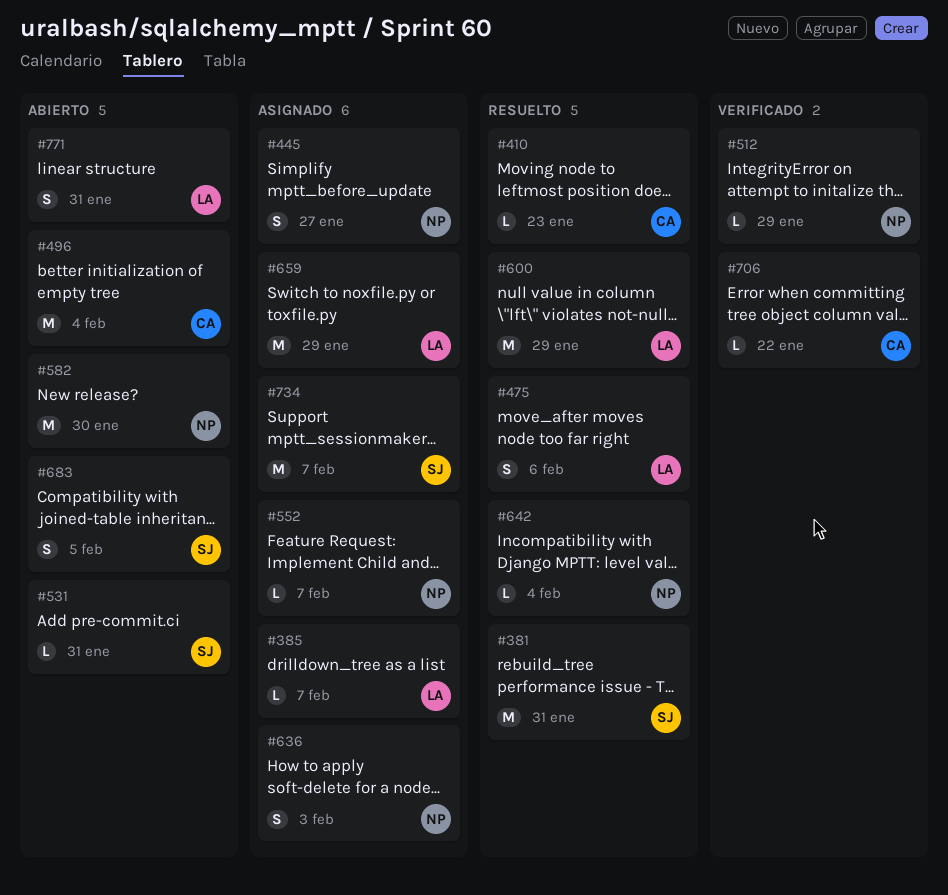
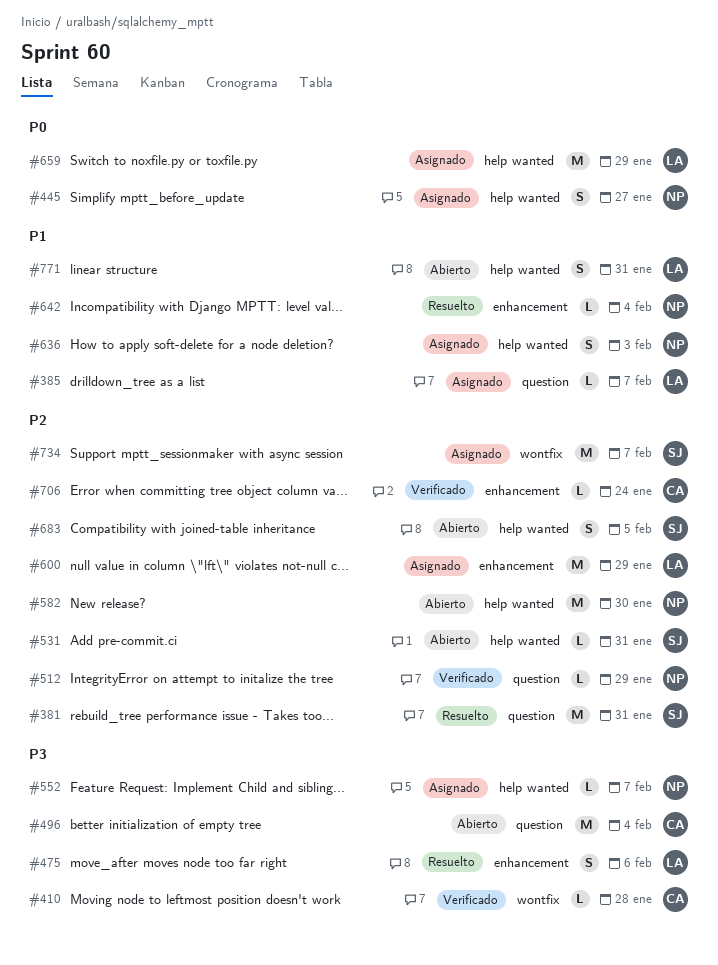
#410, status: Resuelto -> Verificado
#410, due: Jan 23 -> Jan 28
#600, status: Resuelto -> Asignado
#706, due: Jan 22 -> Jan 24

